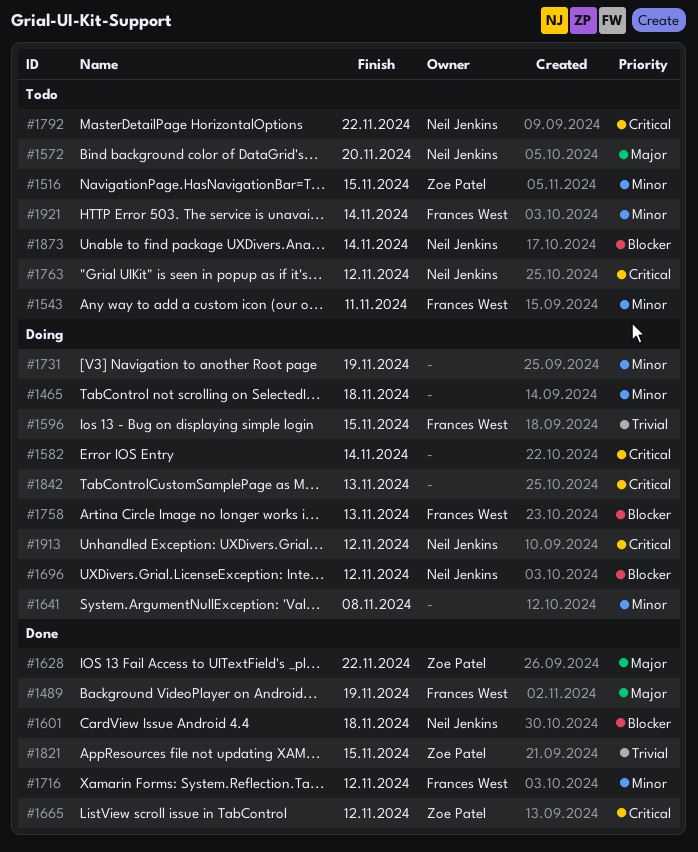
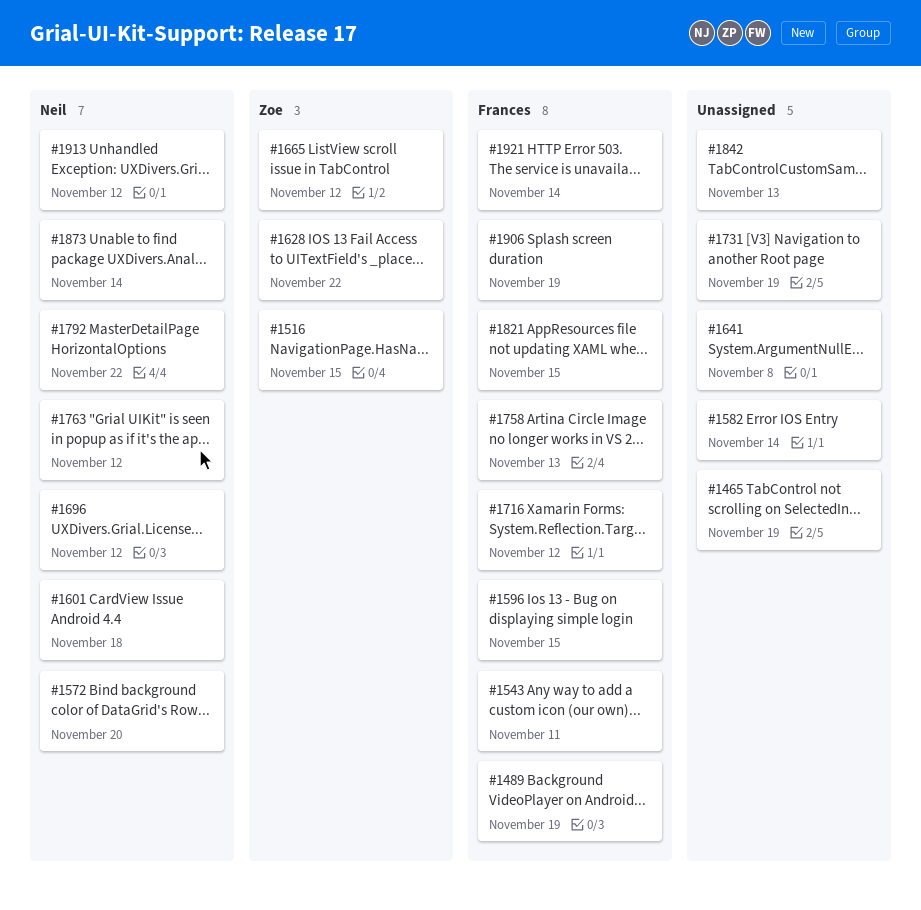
#1465, due: Nov 18 -> Nov 19
#1821, owner: Zoe Patel -> Frances West
#1906: none -> present

